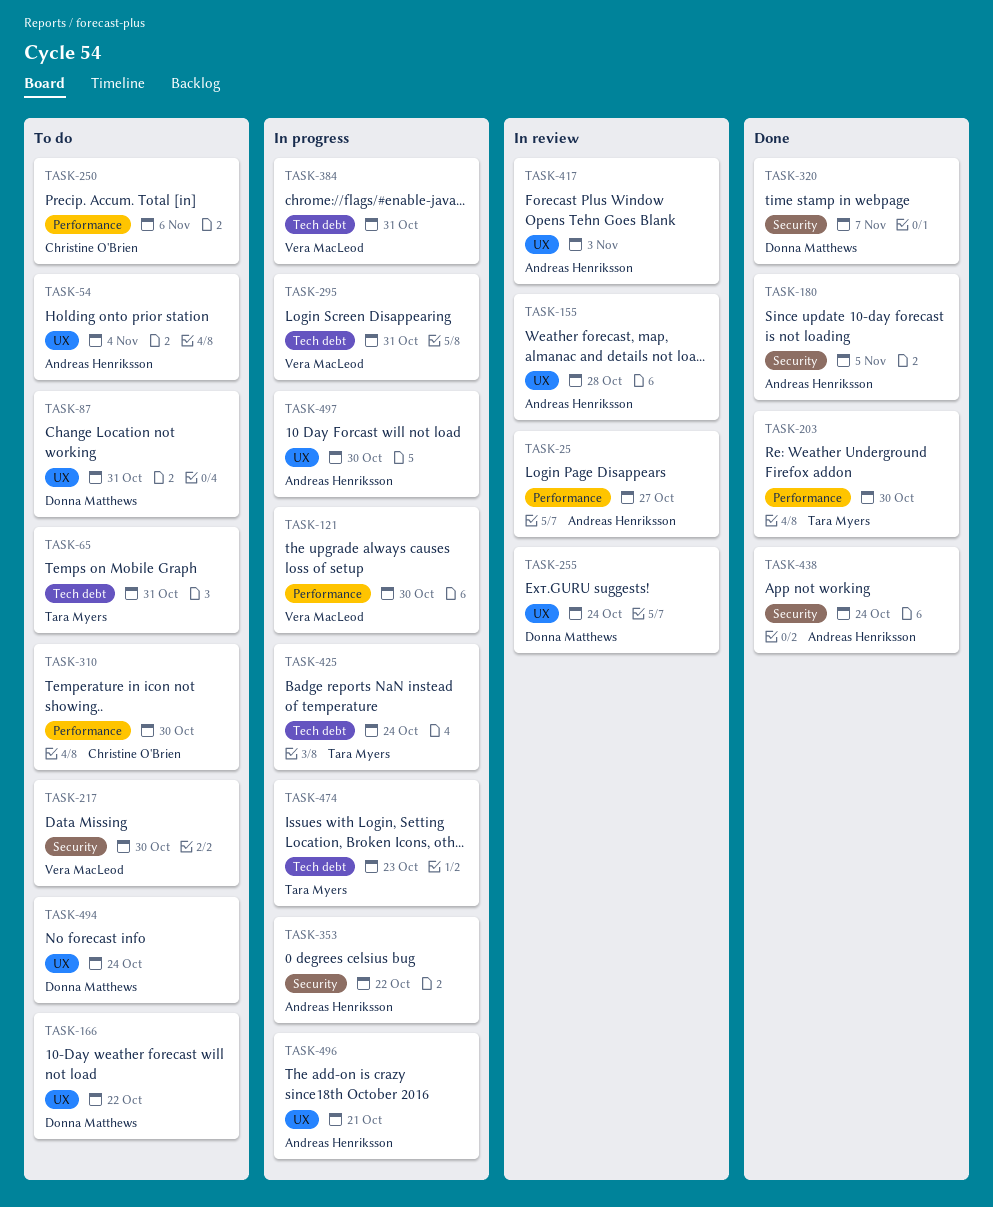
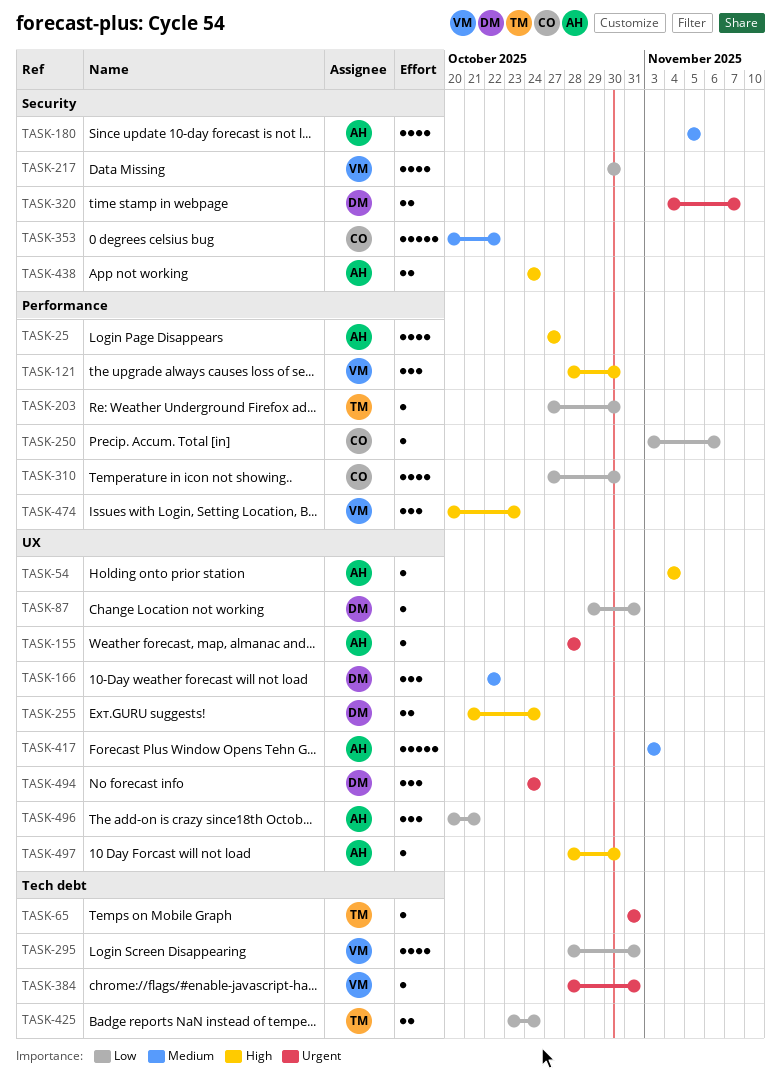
TASK-353, owner: Andreas Henriksson -> Christine O'Brien
TASK-474, owner: Tara Myers -> Vera MacLeod
TASK-474, label: Tech debt -> Performance

